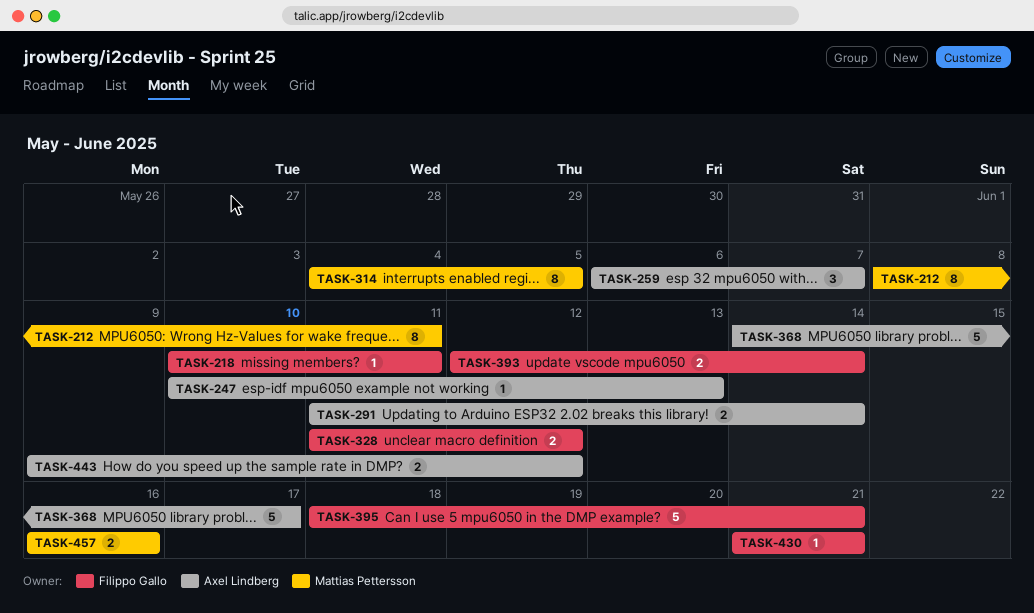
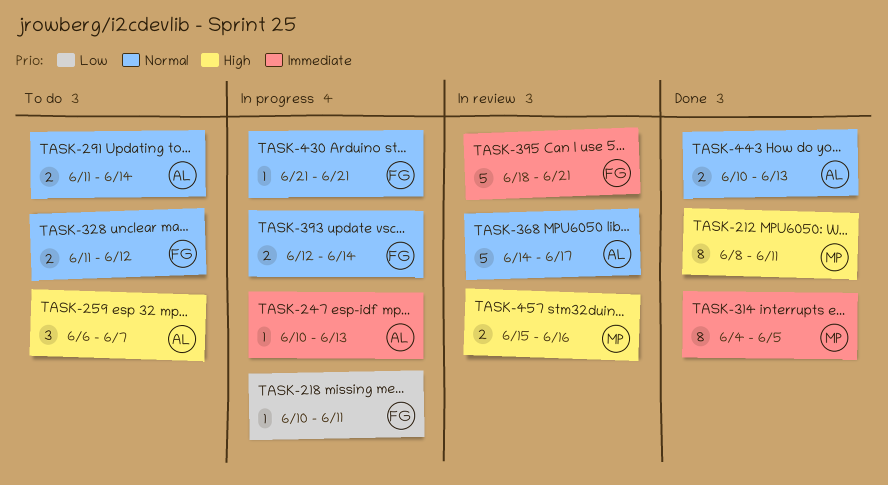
TASK-443, start: Jun 9 -> Jun 10
TASK-443, due: Jun 12 -> Jun 13
TASK-457, start: Jun 16 -> Jun 15

